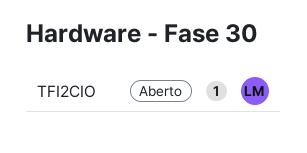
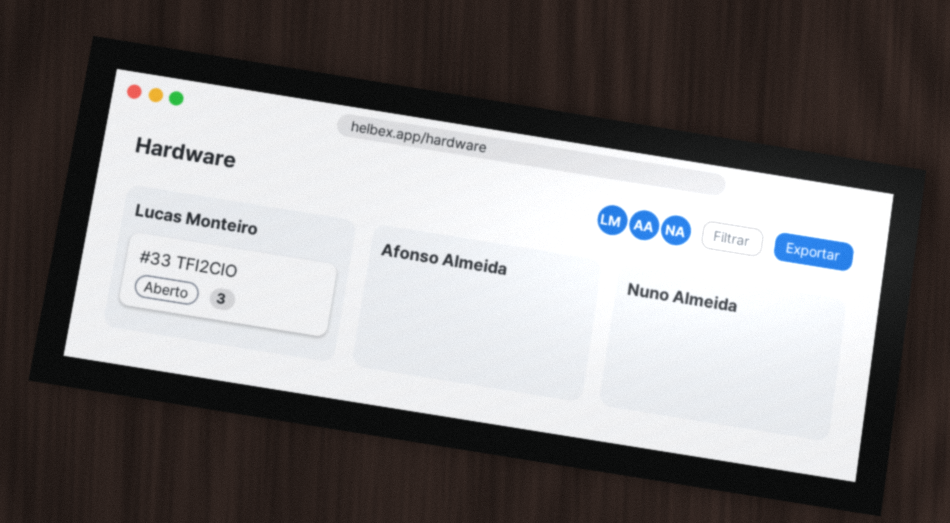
TFI2CIO, estimate: 1 -> 3

